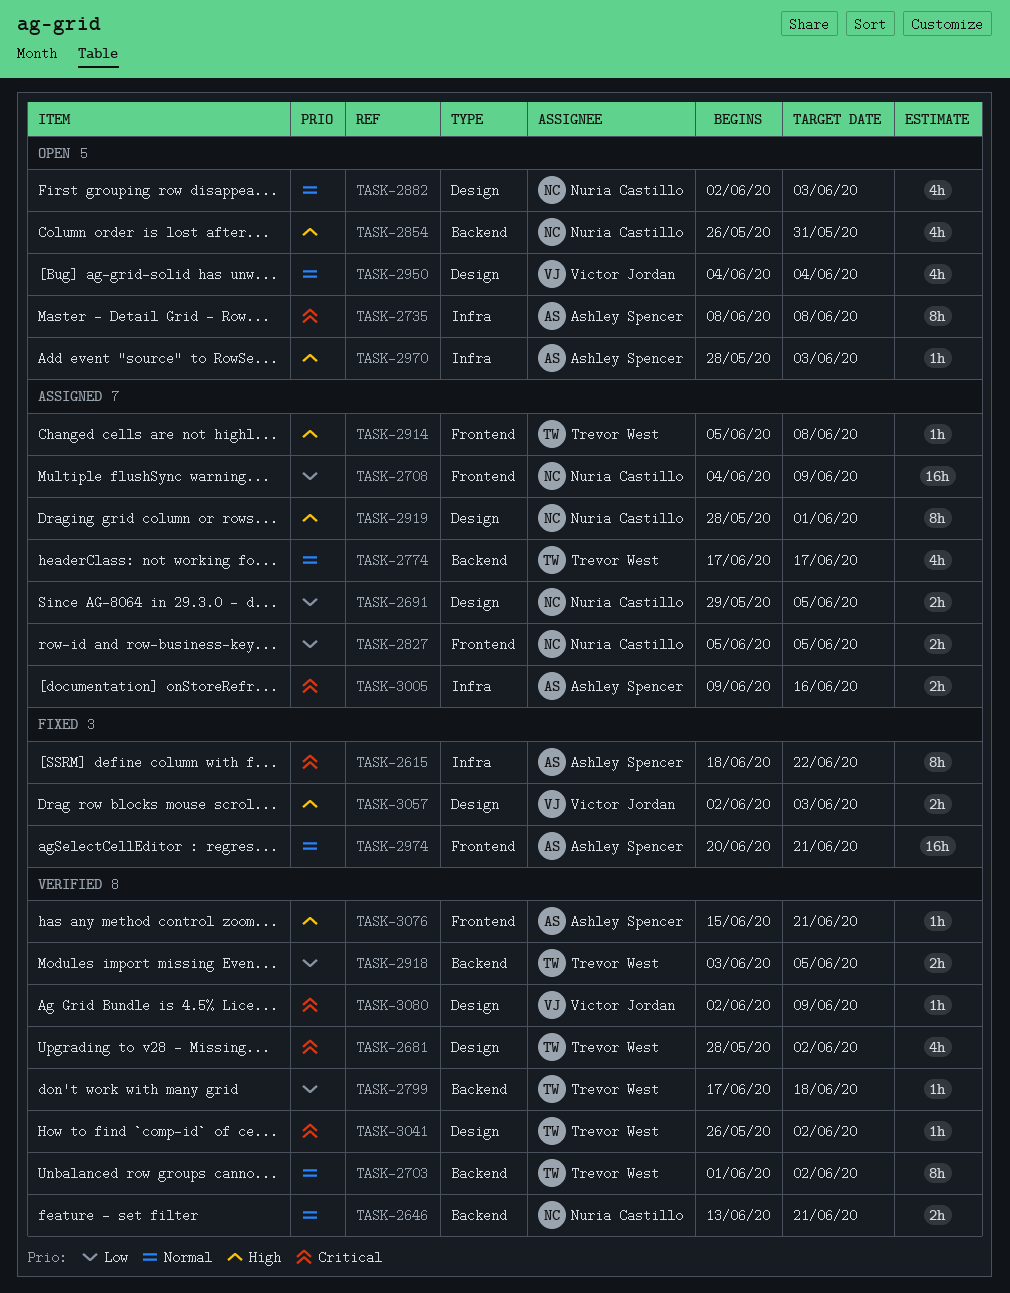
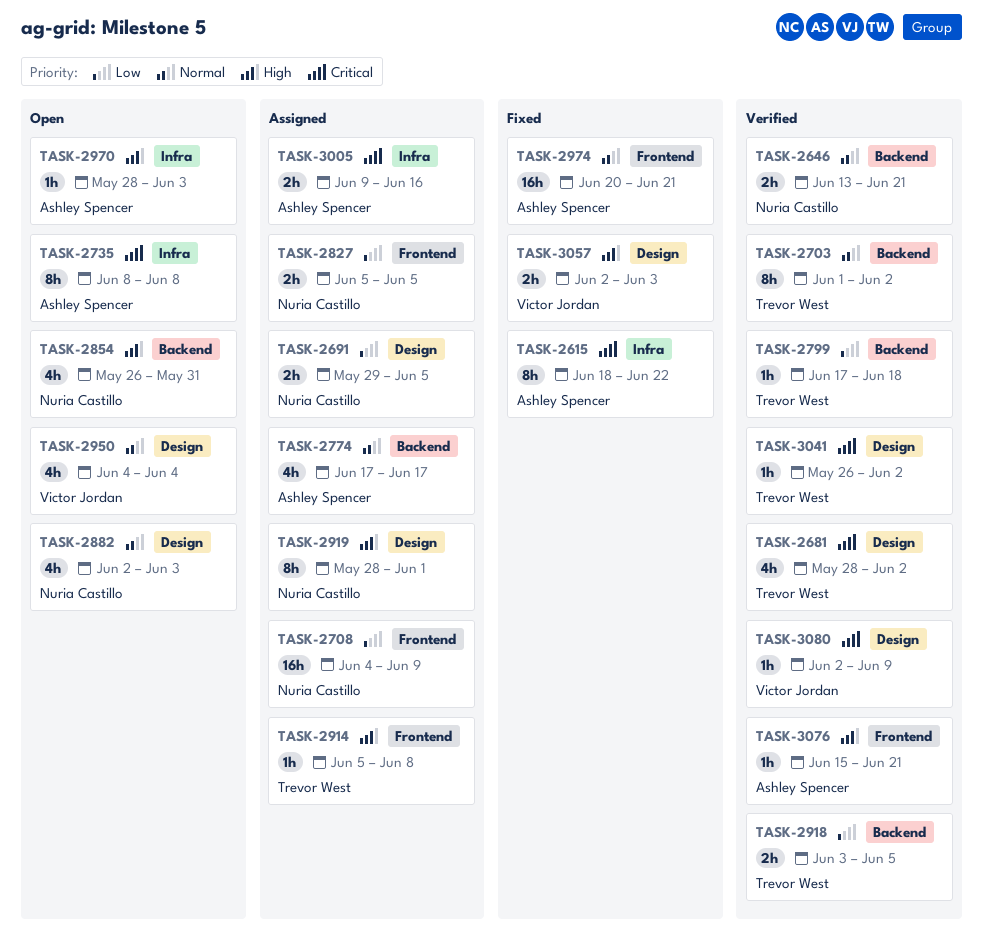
TASK-2774, owner: Trevor West -> Ashley Spencer

